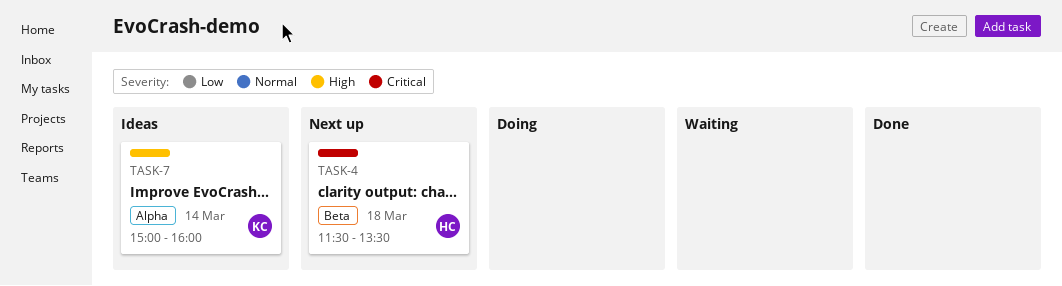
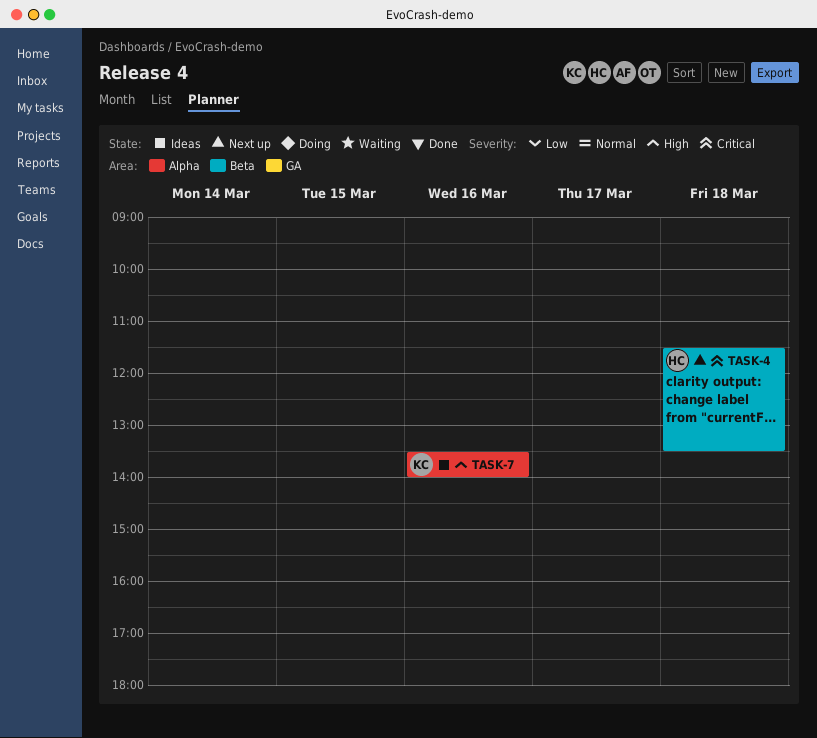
TASK-7, day: Mar 14 -> Mar 16
TASK-7, begins: 15:00 -> 13:30
TASK-7, ends: 16:00 -> 14:00

